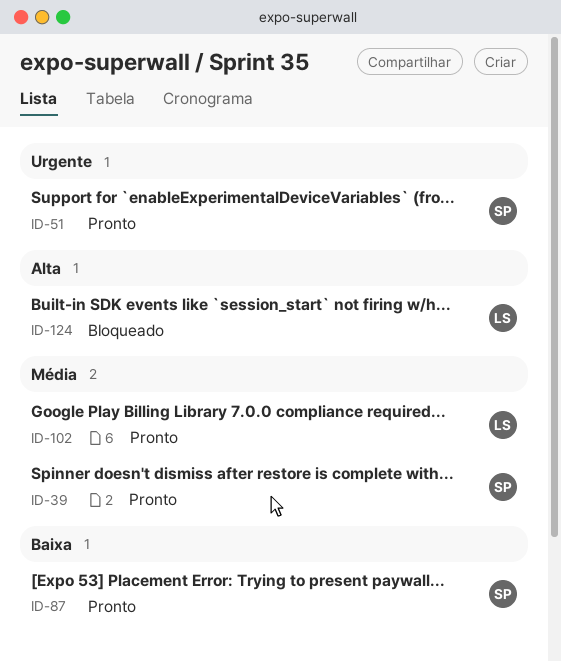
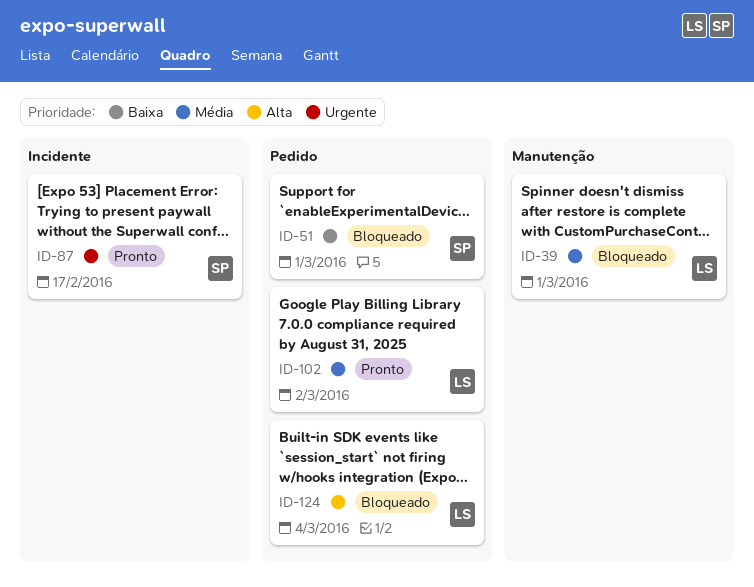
ID-39, status: Pronto -> Bloqueado
ID-39, owner: SP -> LS
ID-51, status: Pronto -> Bloqueado
ID-51, priority: Urgente -> Baixa
ID-87, priority: Baixa -> Urgente

